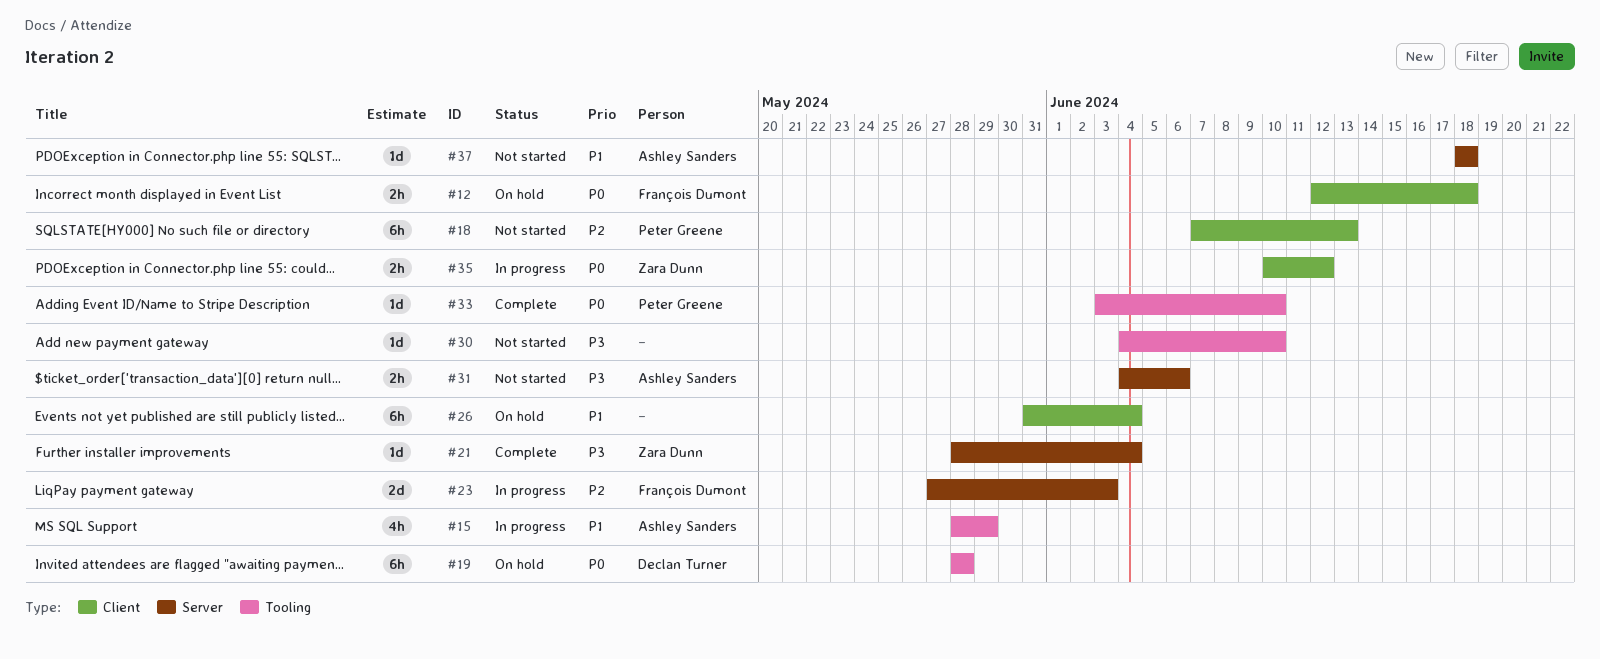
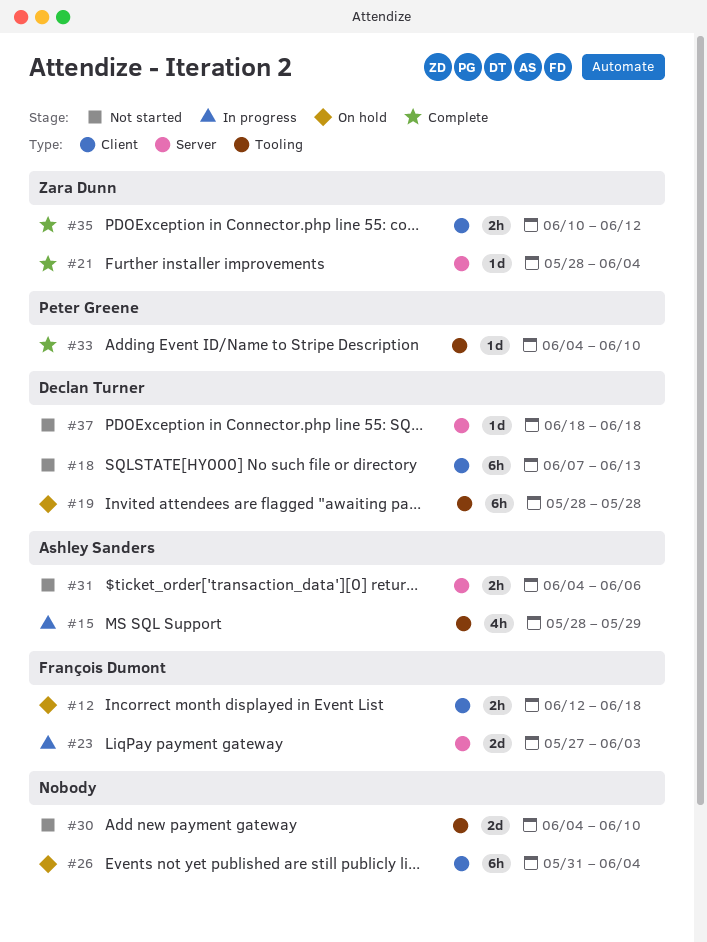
#18, owner: Peter Greene -> Declan Turner
#30, estimate: 1d -> 2d
#33, start: Jun 3 -> Jun 4
#35, status: In progress -> Complete
#37, owner: Ashley Sanders -> Declan Turner

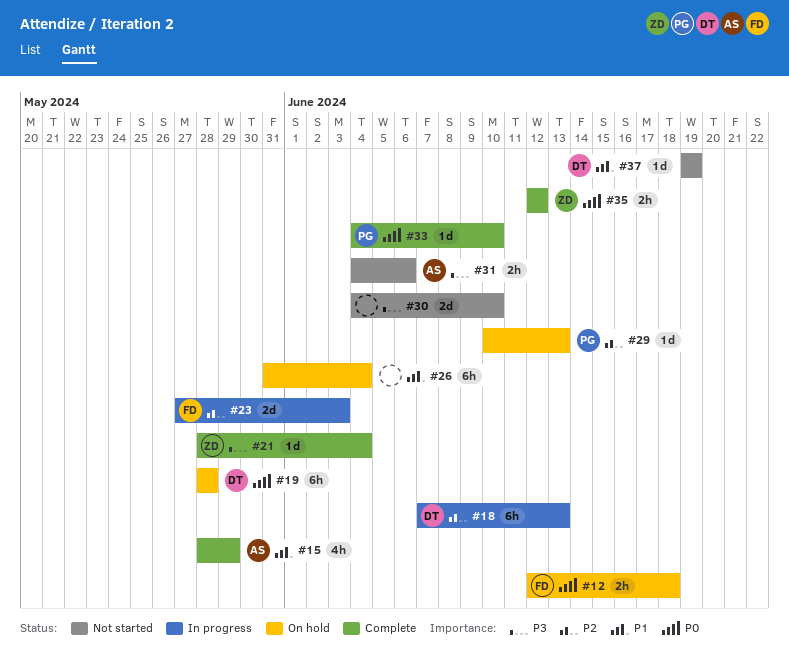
#15, status: In progress -> Complete
#18, status: Not started -> In progress
#29: none -> present
#35, start: Jun 10 -> Jun 12
#37, start: Jun 18 -> Jun 19
#37, due: Jun 18 -> Jun 19

